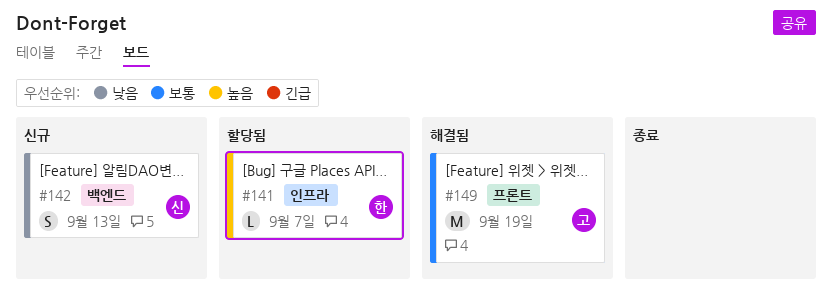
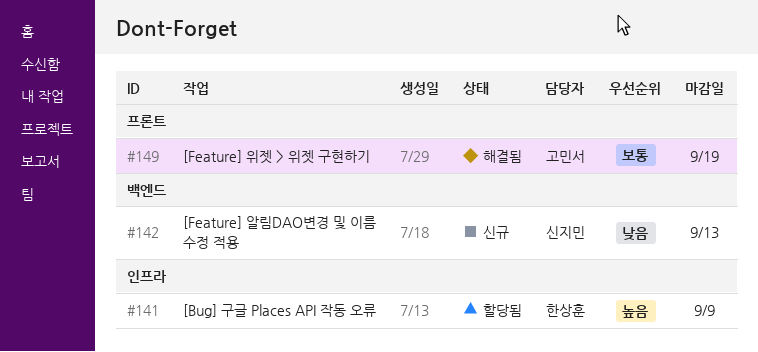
#141, due: Sep 7 -> Sep 9

